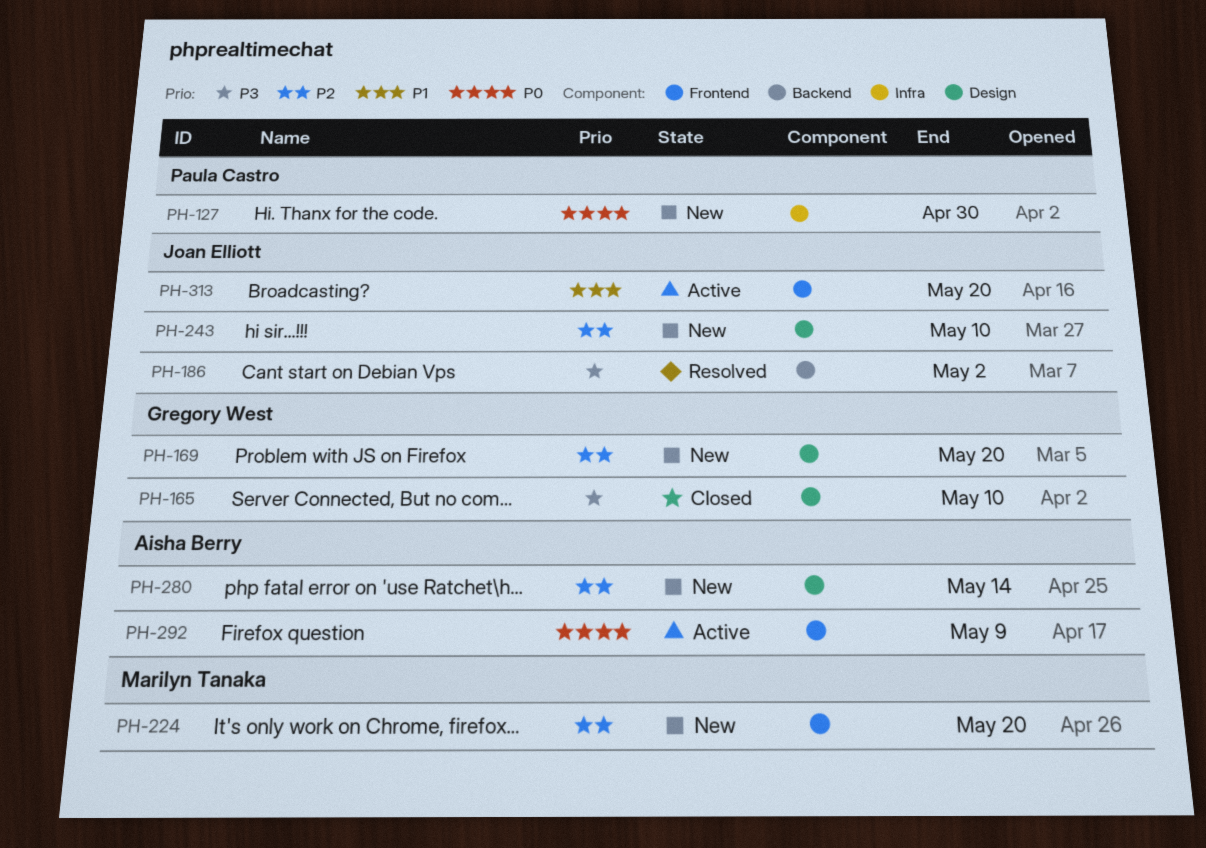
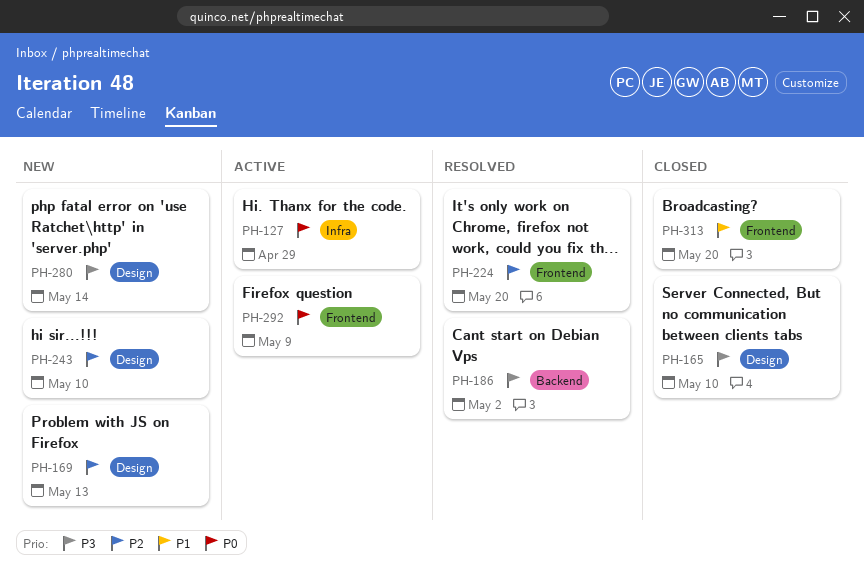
PH-127, status: New -> Active
PH-127, due: Apr 30 -> Apr 29
PH-169, due: May 20 -> May 13
PH-224, status: New -> Resolved
PH-280, priority: P2 -> P3
PH-313, status: Active -> Closed

